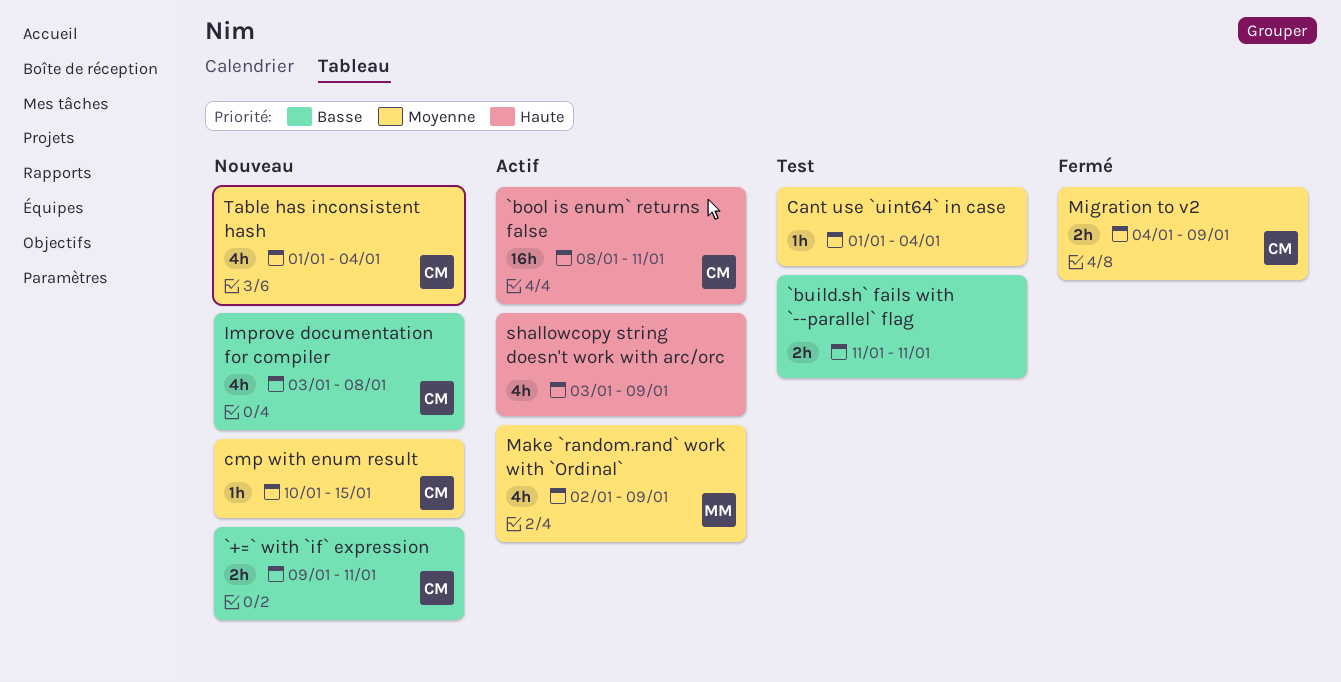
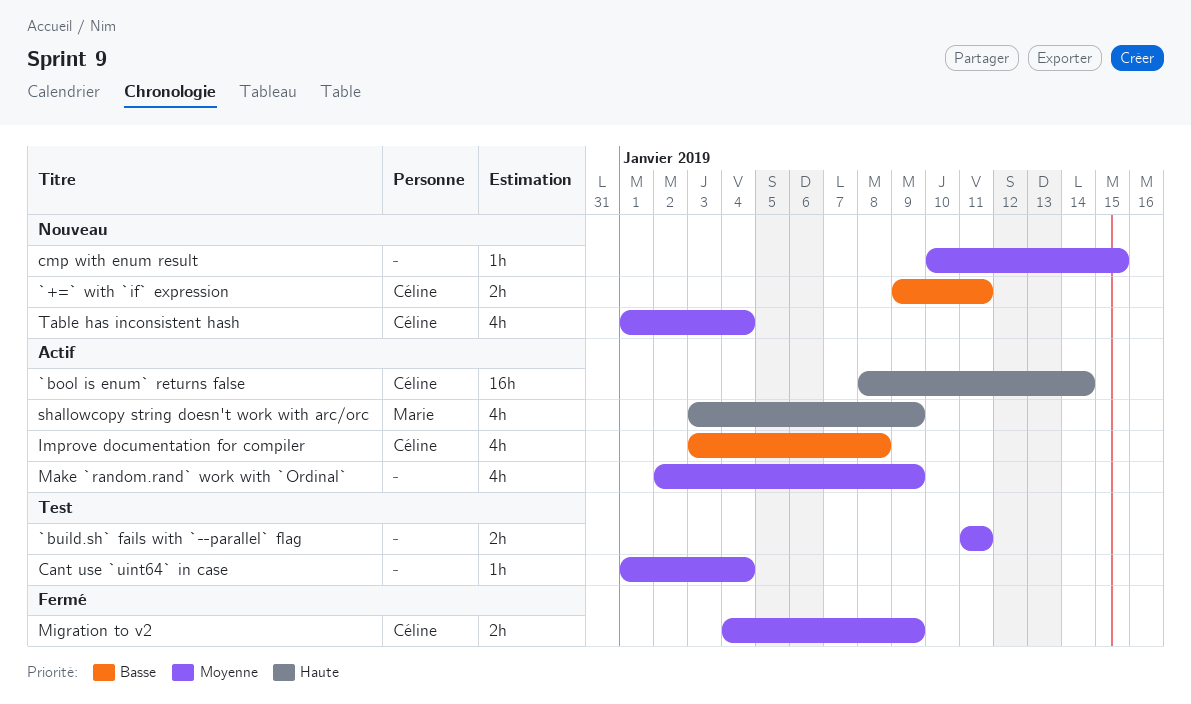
`bool is enum` returns false, due: Jan 11 -> Jan 14
`build.sh` fails with `--parallel` flag, priority: Basse -> Moyenne
cmp with enum result, owner: Céline -> none
Improve documentation for compiler, status: Nouveau -> Actif
Make `random.rand` work with `Ordinal`, owner: Marie -> none
shallowcopy string doesn't work with arc/orc, owner: none -> Marie

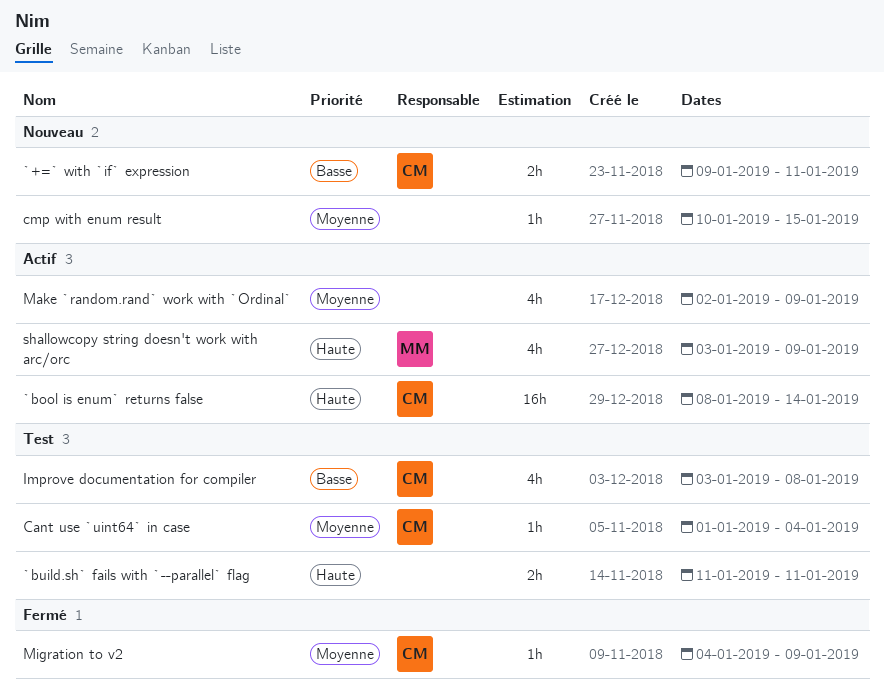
`build.sh` fails with `--parallel` flag, priority: Moyenne -> Haute
Cant use `uint64` in case, owner: none -> Céline
Improve documentation for compiler, status: Actif -> Test
Migration to v2, estimate: 2h -> 1h
Table has inconsistent hash: present -> none

